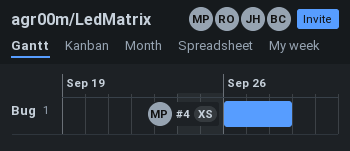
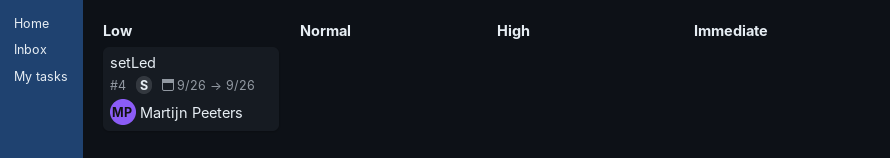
#4, estimate: XS -> S
#4, due: Sep 28 -> Sep 26

